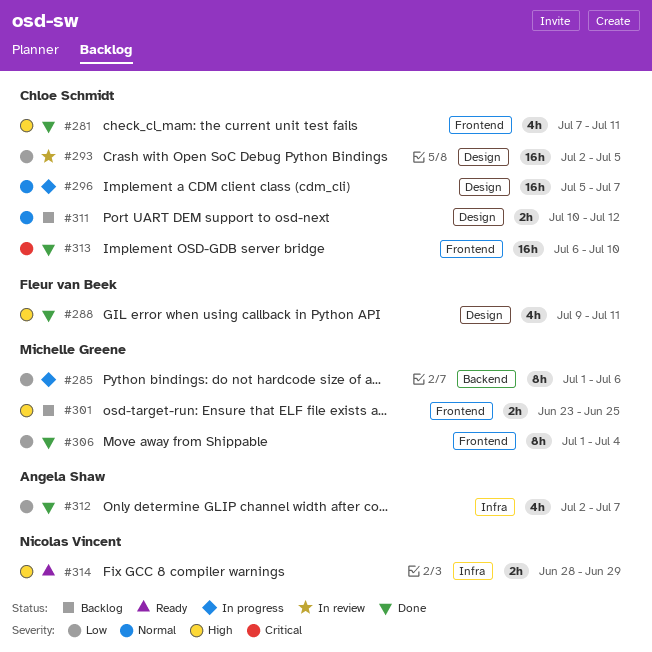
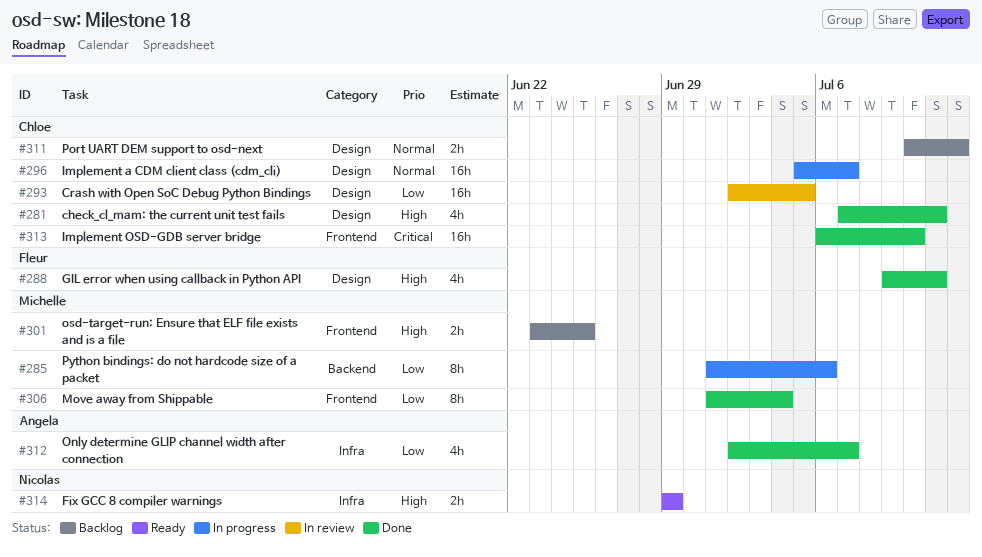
#281, label: Frontend -> Design
#314, start: Jun 28 -> Jun 29

